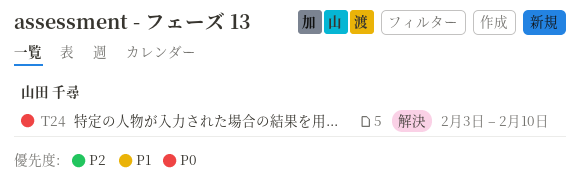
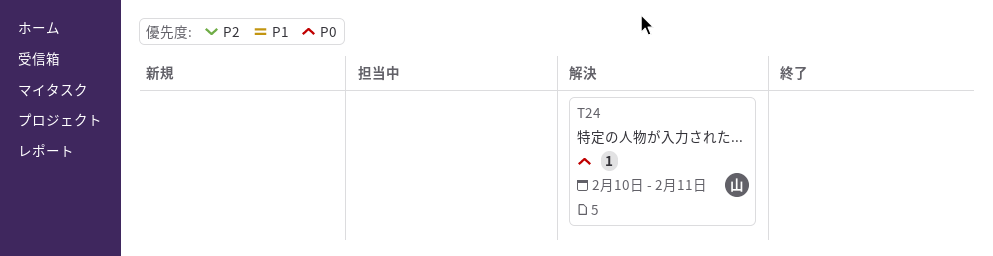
T24, start: Feb 3 -> Feb 10
T24, due: Feb 10 -> Feb 11

